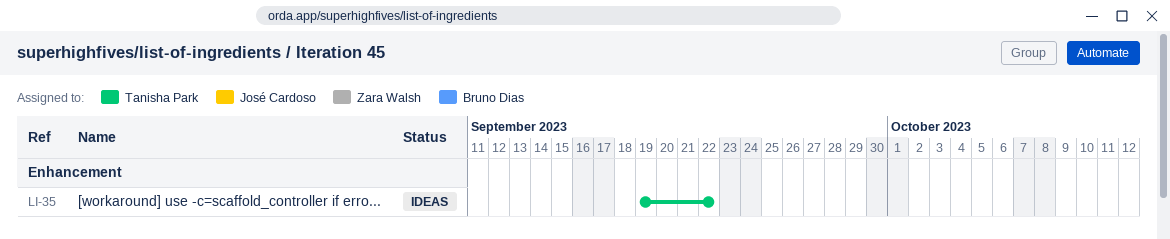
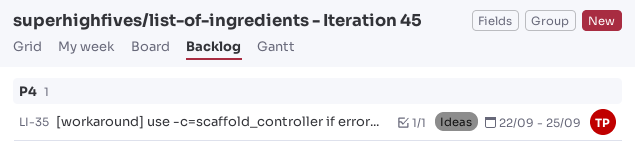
LI-35, start: Sep 19 -> Sep 22
LI-35, due: Sep 22 -> Sep 25

